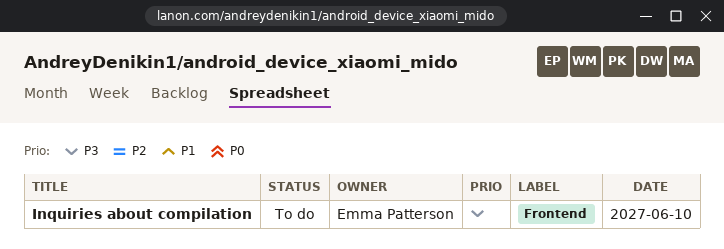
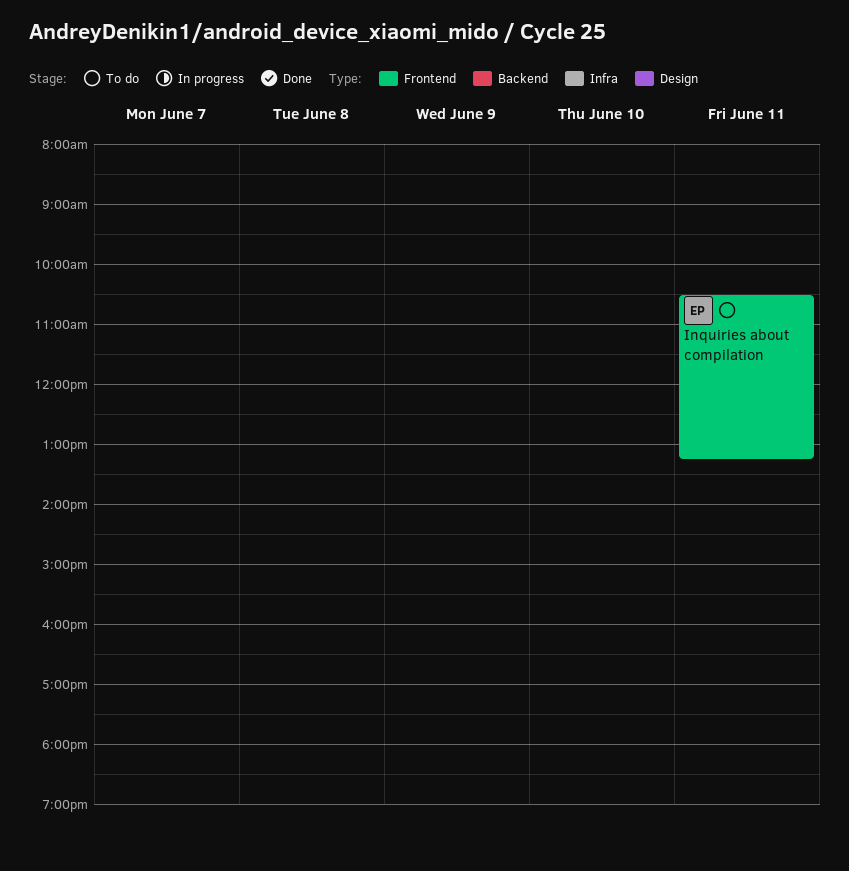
Inquiries about compilation, day: Jun 10 -> Jun 11

